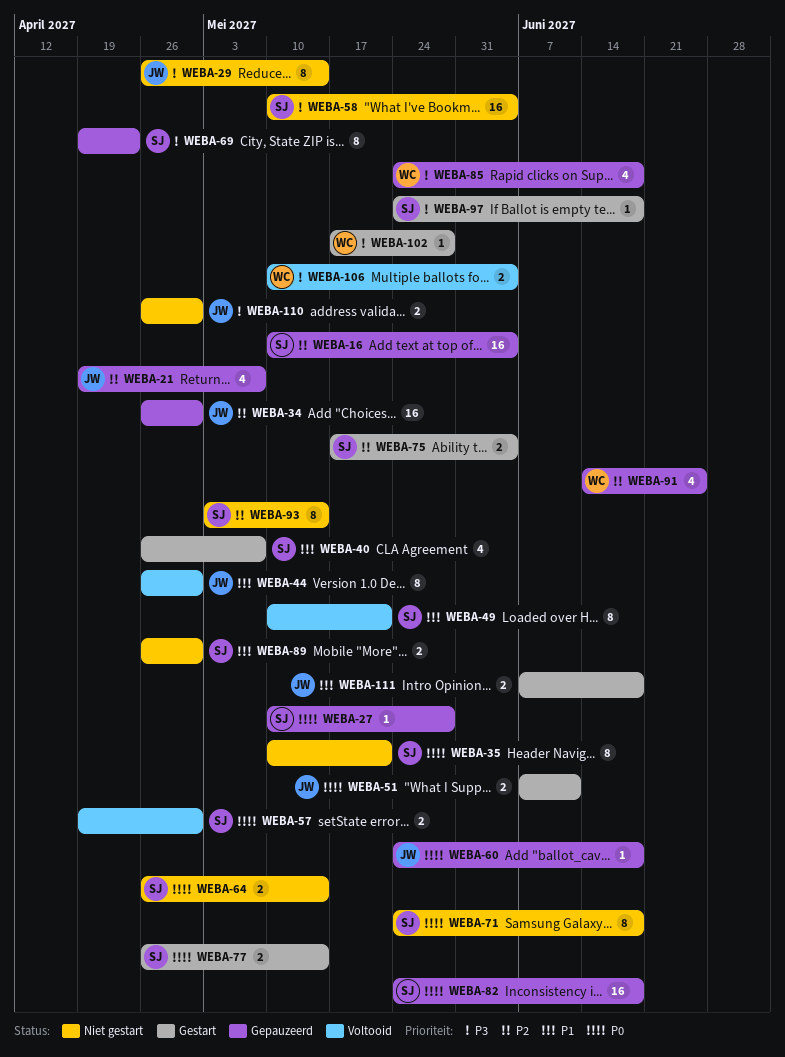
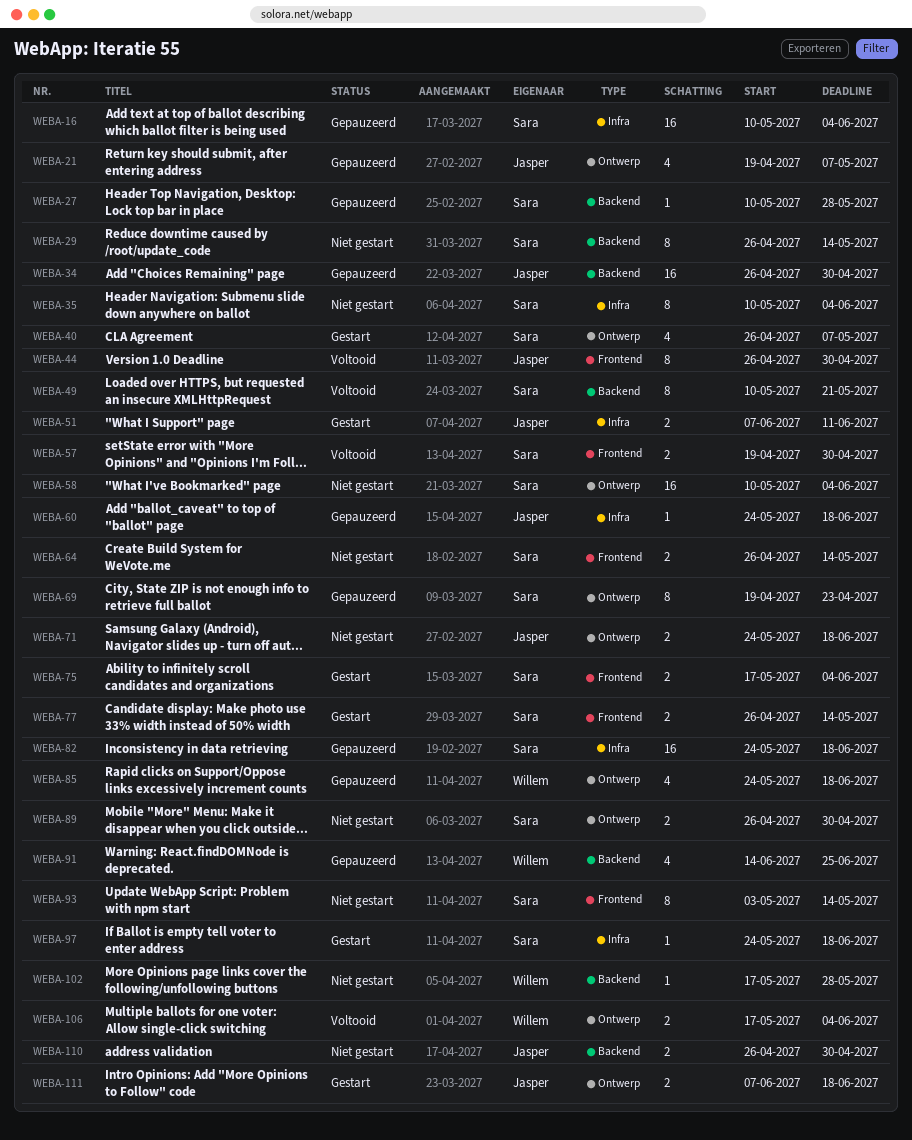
WEBA-29, owner: Jasper -> Sara
WEBA-35, due: May 21 -> Jun 4
WEBA-71, owner: Sara -> Jasper
WEBA-71, estimate: 8 -> 2
WEBA-102, status: Gestart -> Niet gestart
WEBA-106, start: May 10 -> May 17

